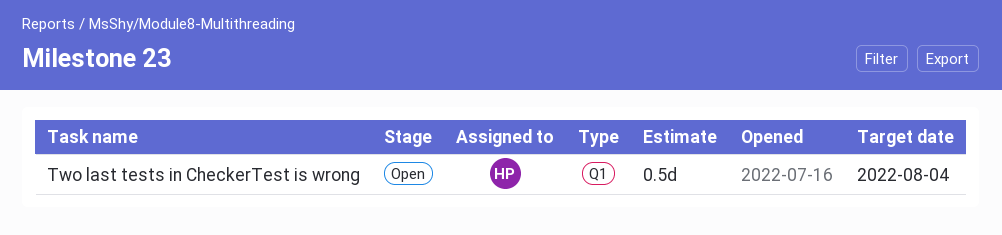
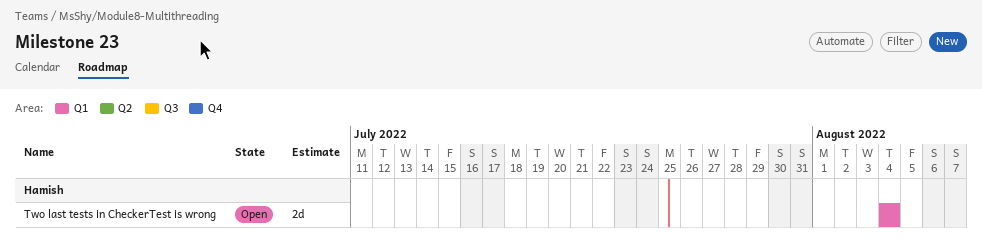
Two last tests in CheckerTest is wrong, estimate: 0.5d -> 2d

